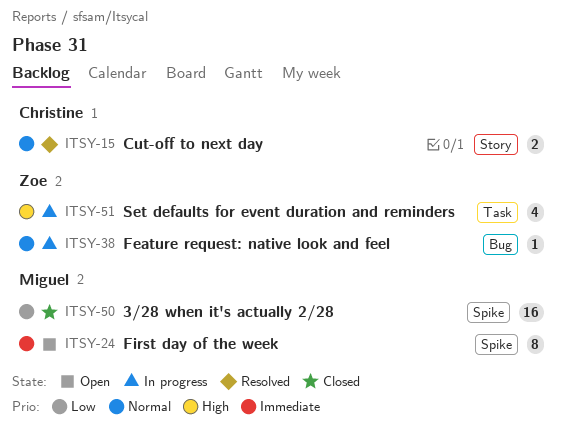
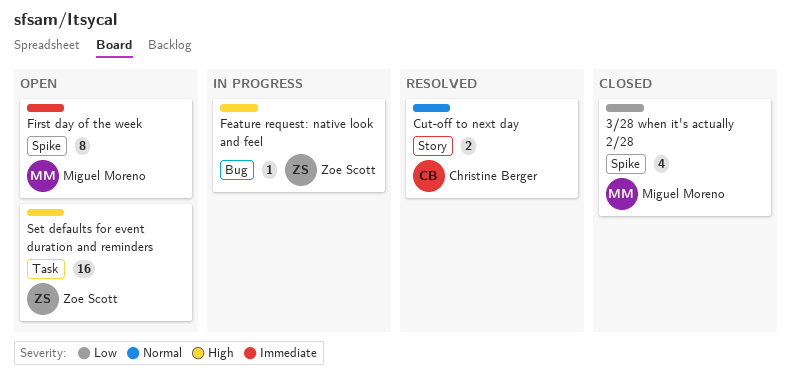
3/28 when it's actually 2/28, estimate: 16 -> 4
Feature request: native look and feel, priority: Normal -> High
Set defaults for event duration and reminders, status: In progress -> Open
Set defaults for event duration and reminders, estimate: 4 -> 16

